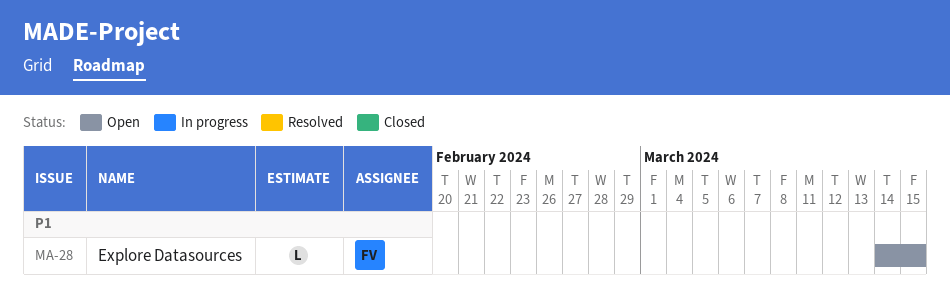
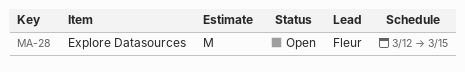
MA-28, estimate: L -> M
MA-28, start: Mar 14 -> Mar 12

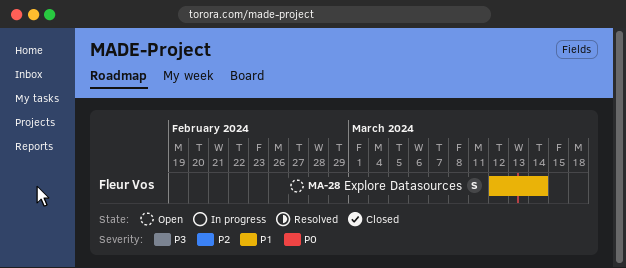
MA-28, estimate: M -> S
MA-28, due: Mar 15 -> Mar 14

